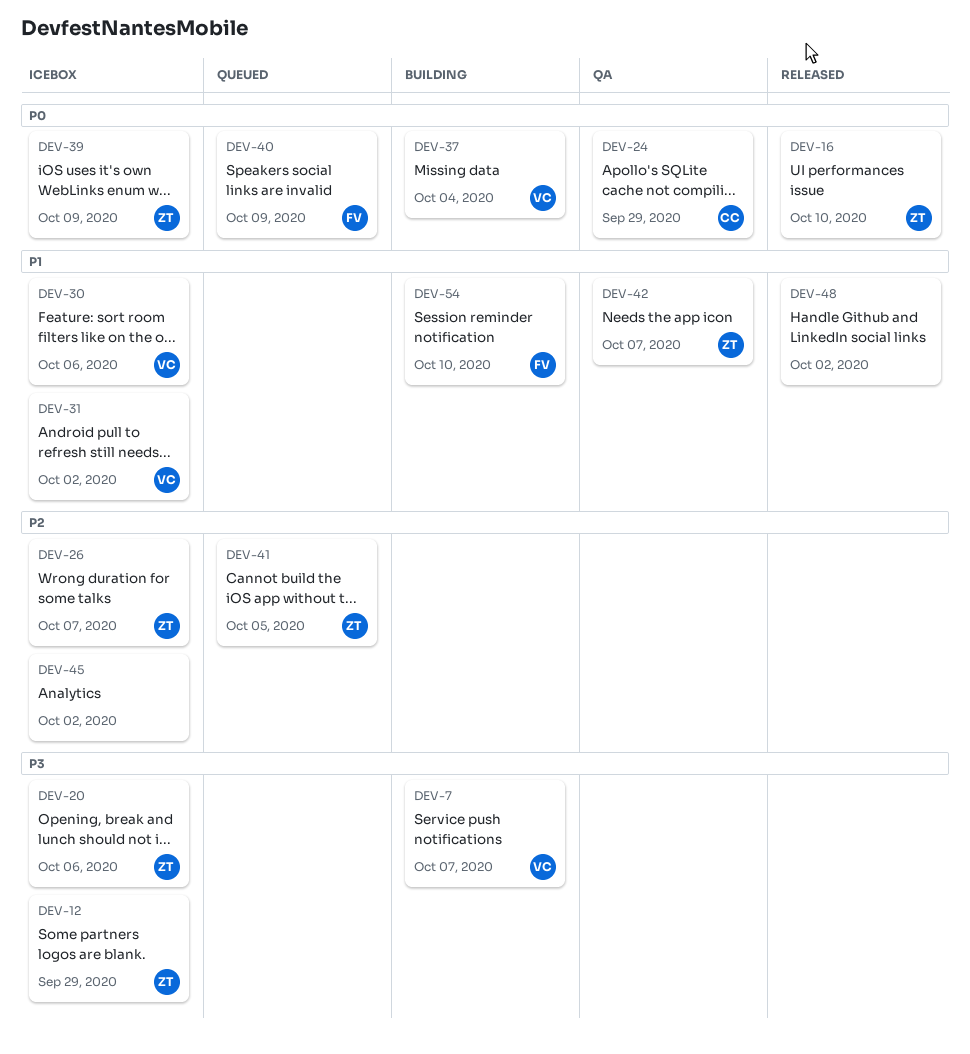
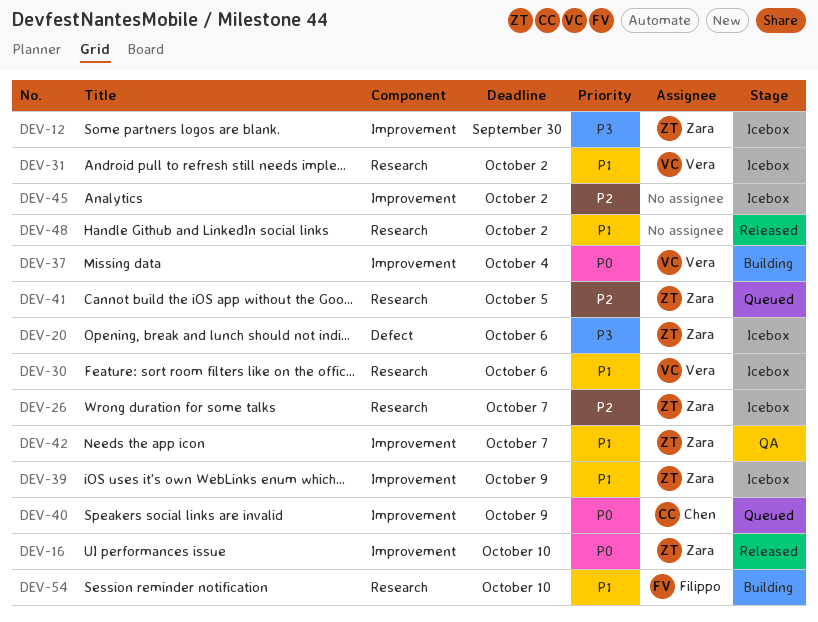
DEV-7: present -> none
DEV-12, due: Sep 29 -> Sep 30
DEV-24: present -> none
DEV-39, priority: P0 -> P1
DEV-40, owner: Filippo -> Chen

